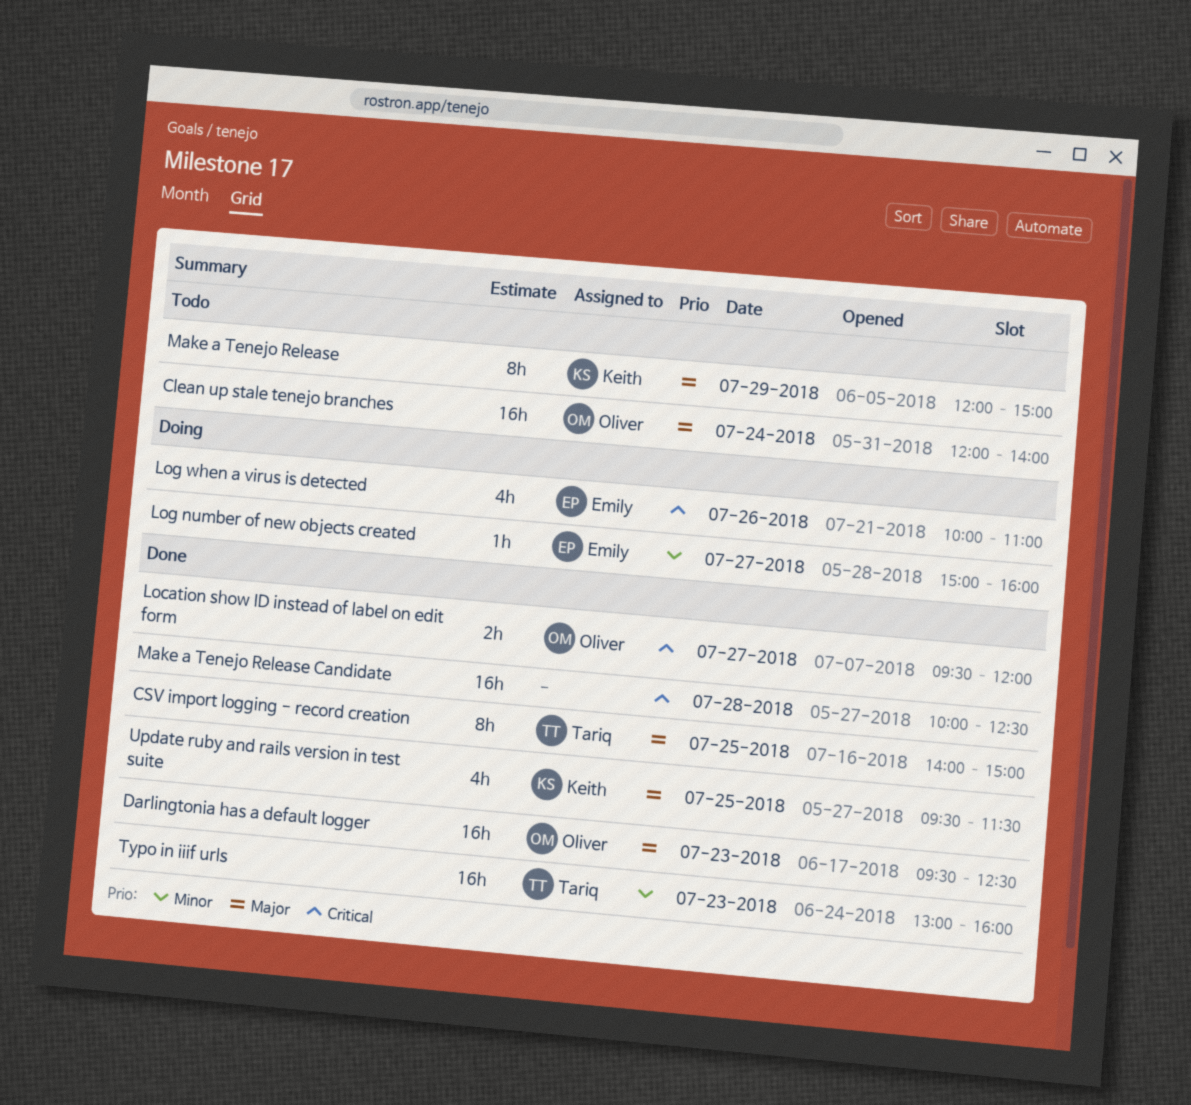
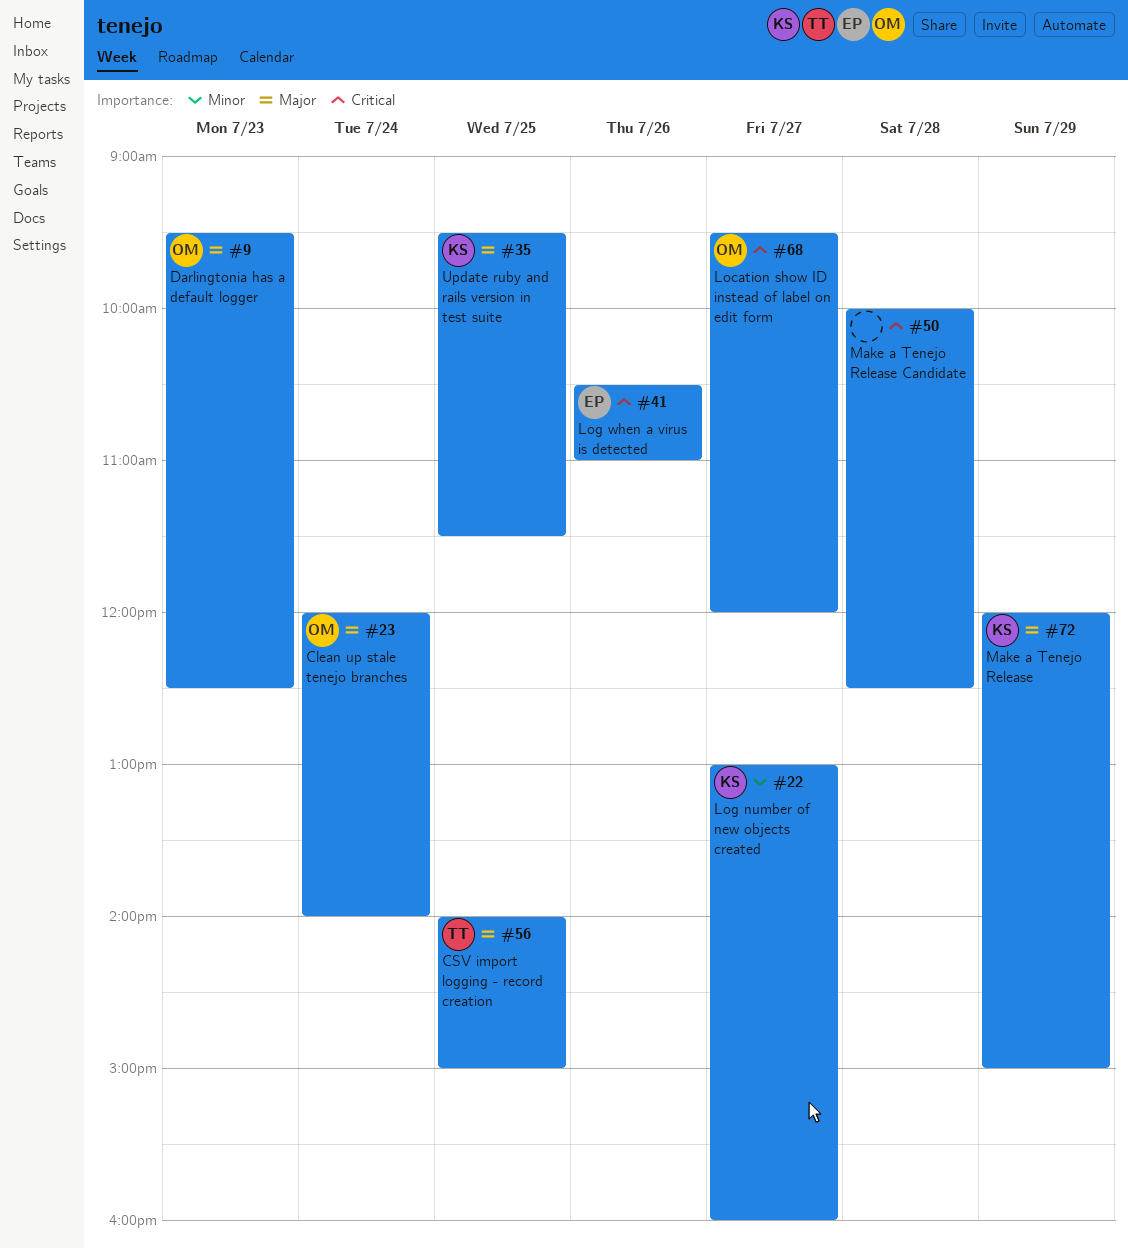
Log number of new objects created, owner: Emily -> Keith
Log number of new objects created, begins: 15:00 -> 13:00
Log when a virus is detected, begins: 10:00 -> 10:30
Typo in iiif urls: present -> none

